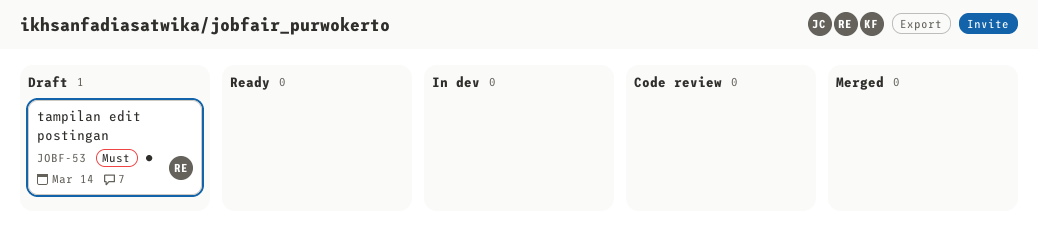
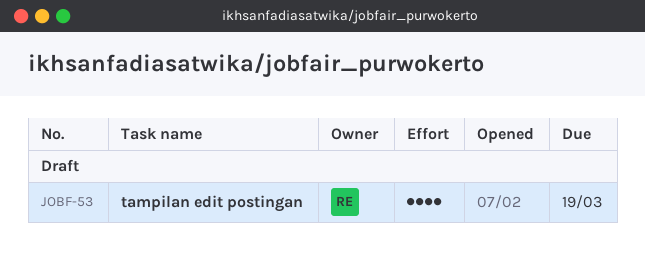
JOBF-53, estimate: 1 -> 4
JOBF-53, due: Mar 14 -> Mar 19

